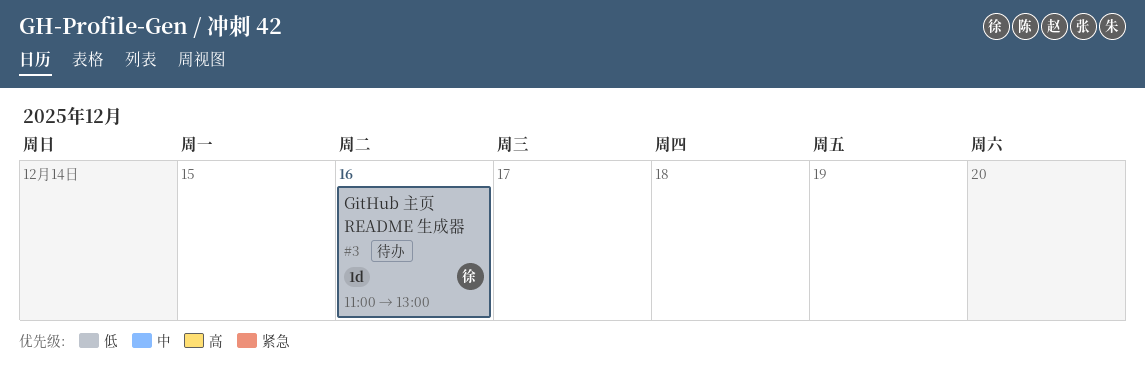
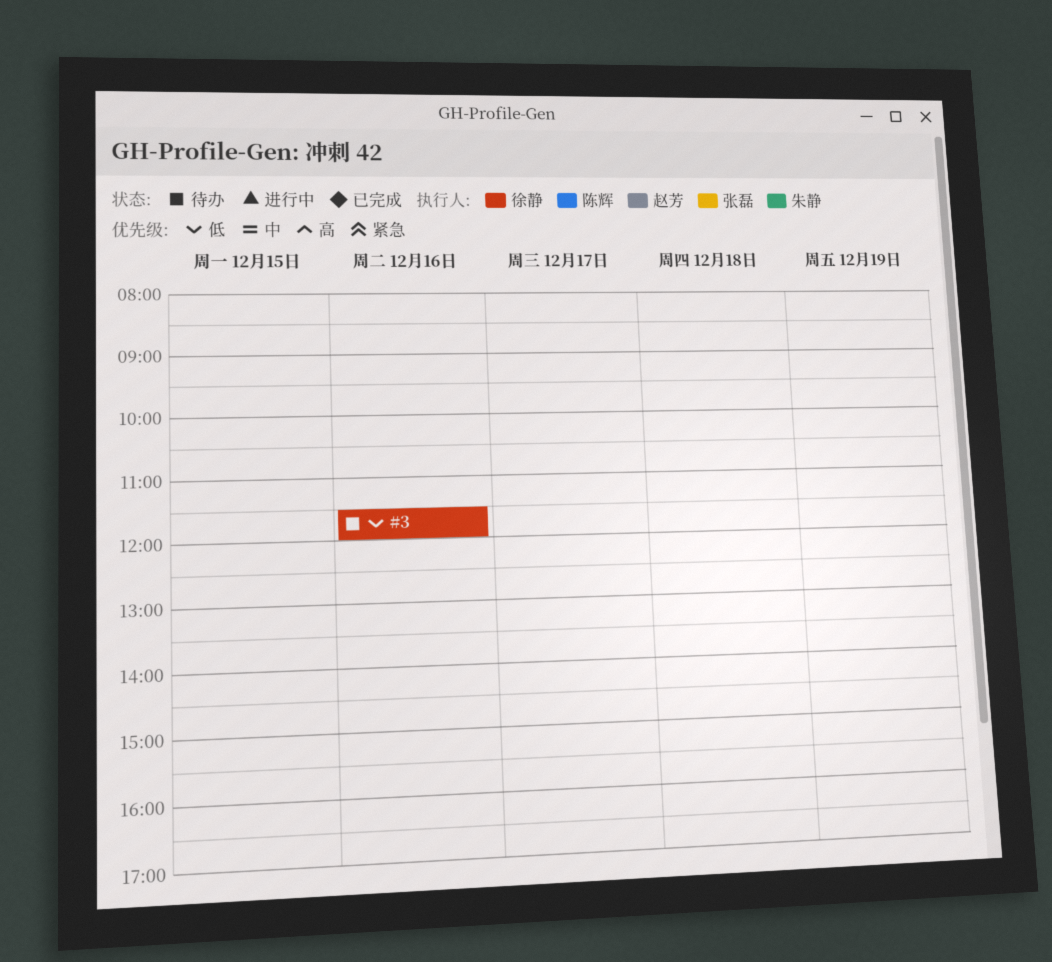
#3, begins: 11:00 -> 11:30
#3, ends: 13:00 -> 12:00

